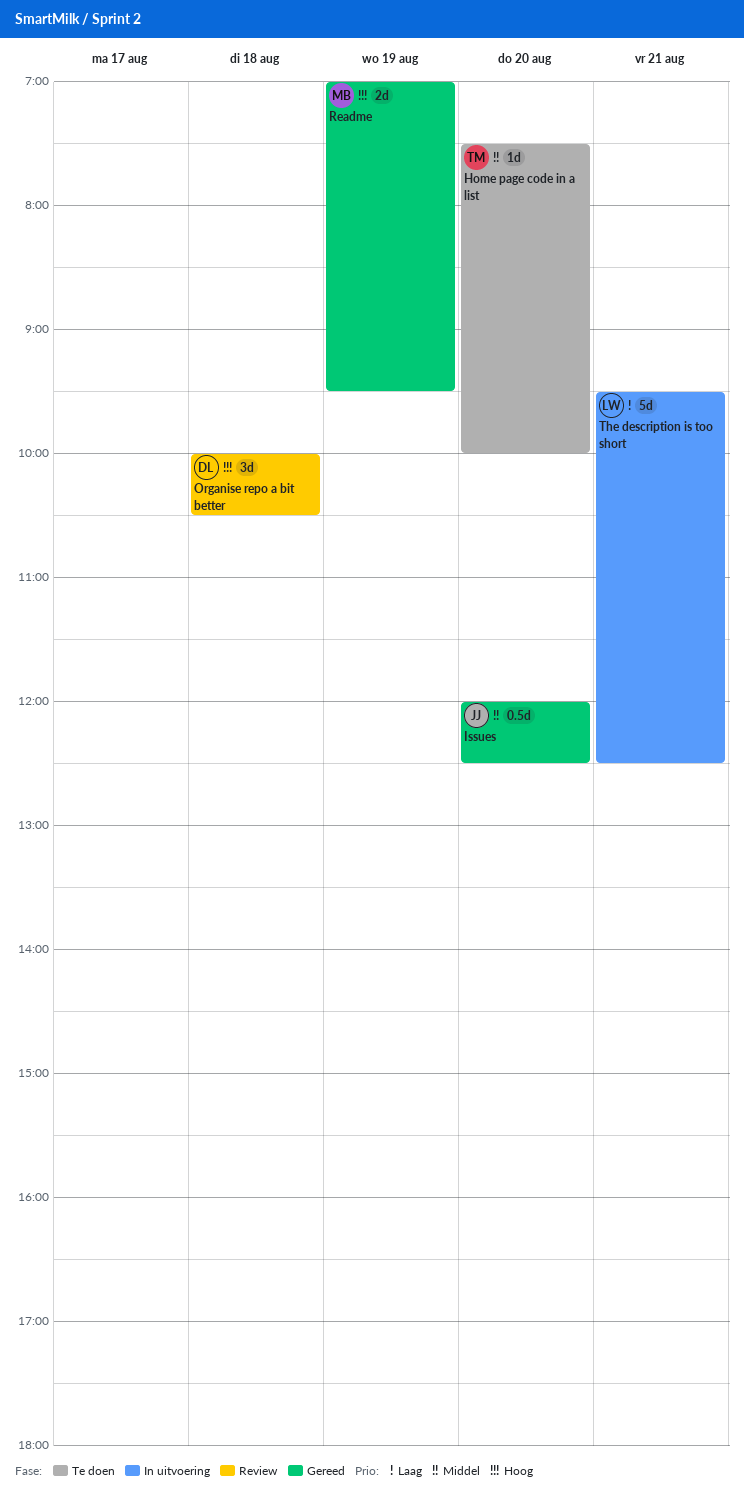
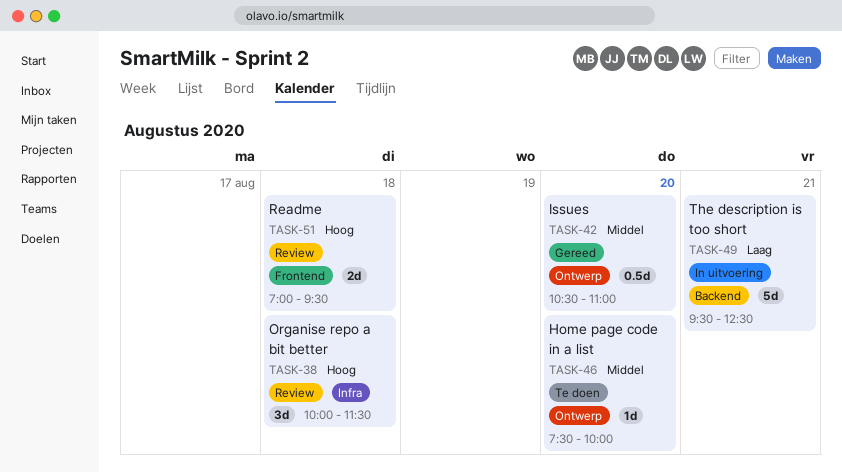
Issues, begins: 12:00 -> 10:30
Issues, ends: 12:30 -> 11:00
Organise repo a bit better, ends: 10:30 -> 11:30
Readme, status: Gereed -> Review
Readme, day: Aug 19 -> Aug 18

